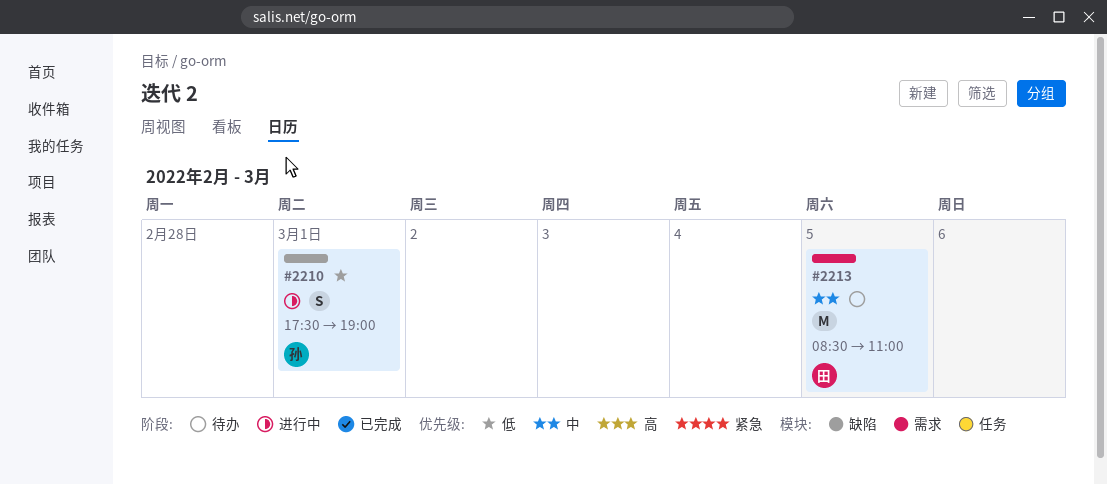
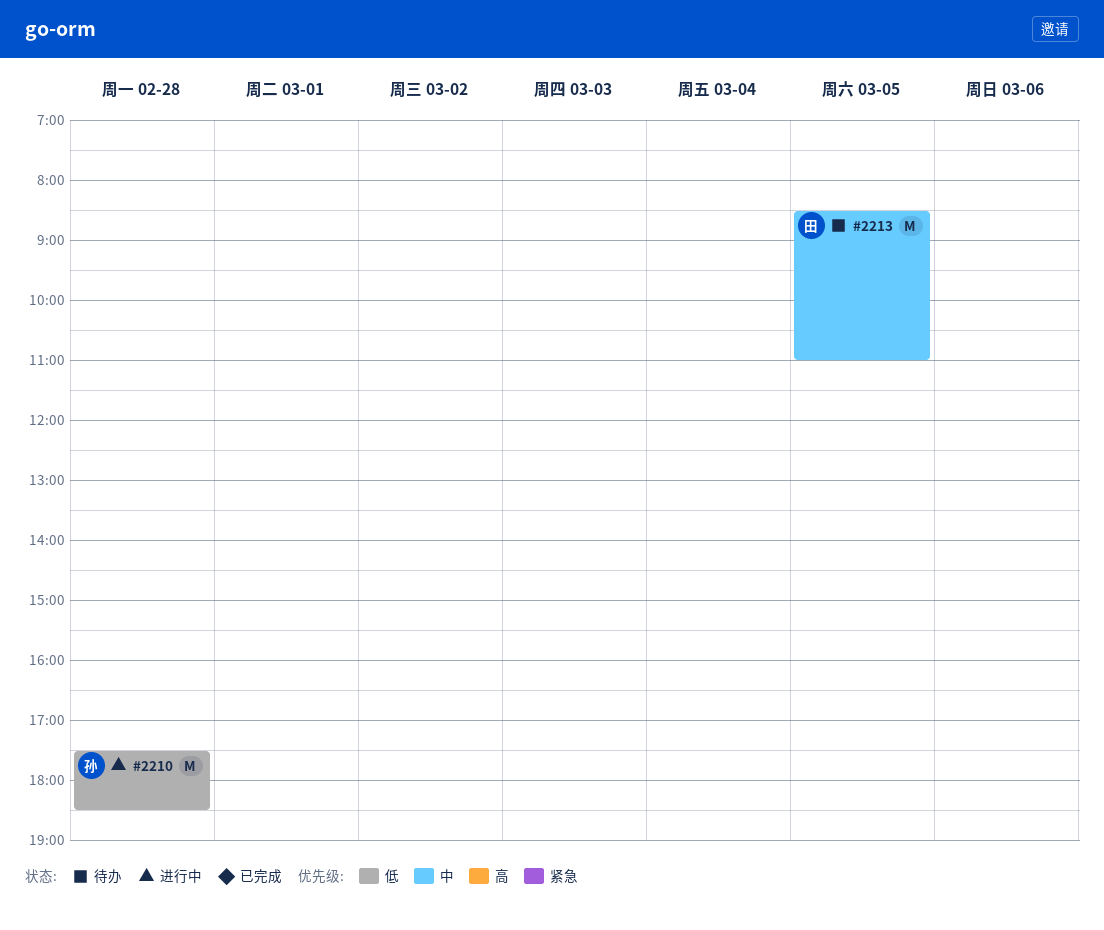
#2210, estimate: S -> M
#2210, day: Mar 1 -> Feb 28
#2210, ends: 19:00 -> 18:30

